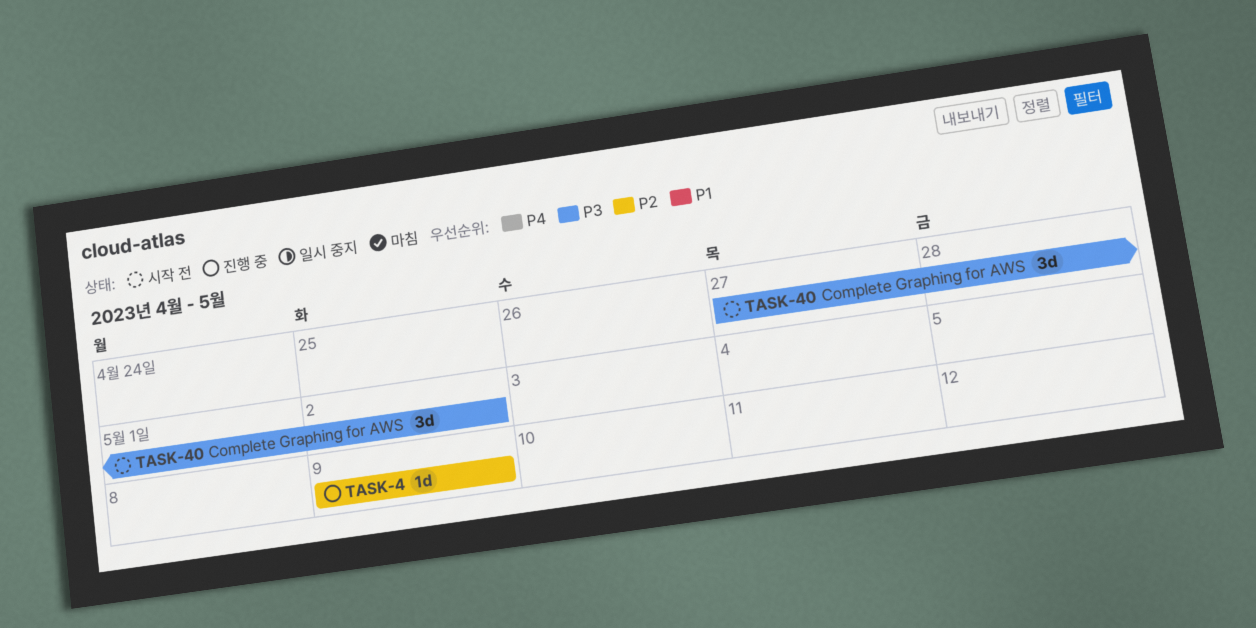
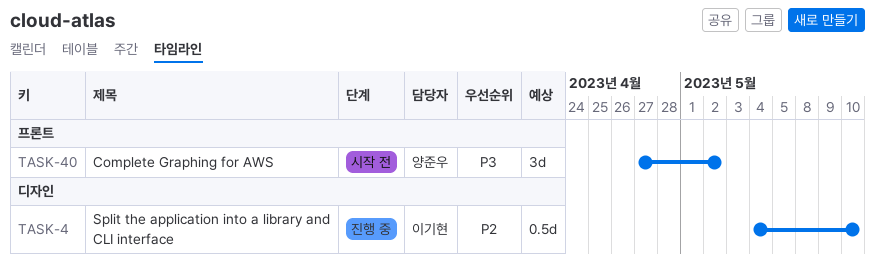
TASK-4, estimate: 1d -> 0.5d
TASK-4, start: May 9 -> May 4
TASK-4, due: May 9 -> May 10

